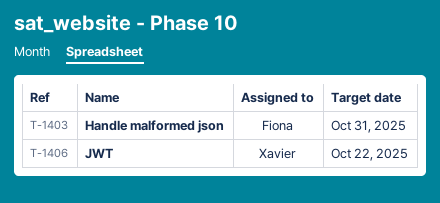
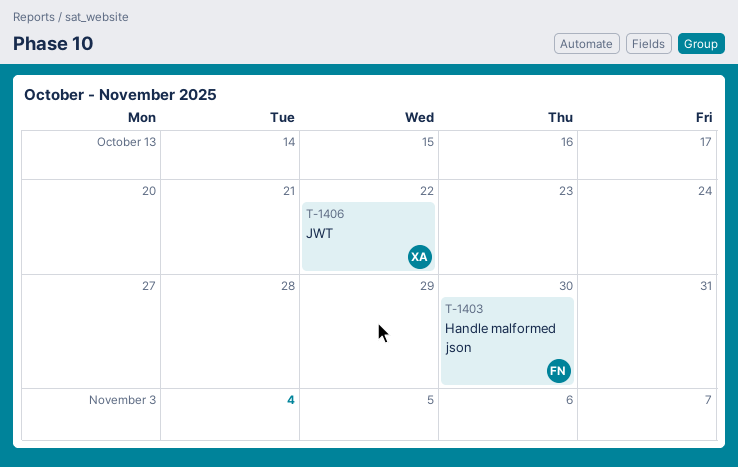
T-1403, due: Oct 31 -> Oct 30

